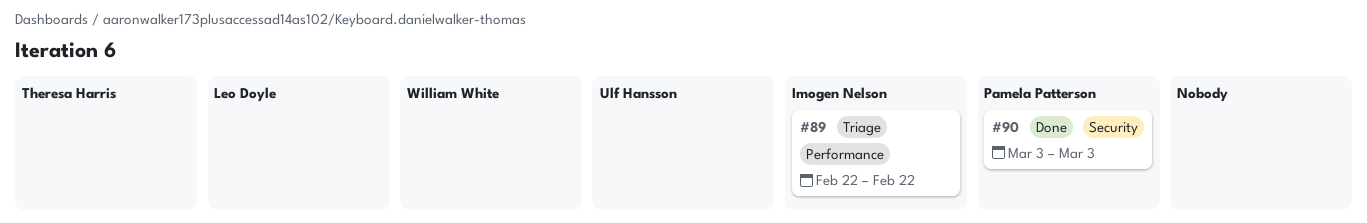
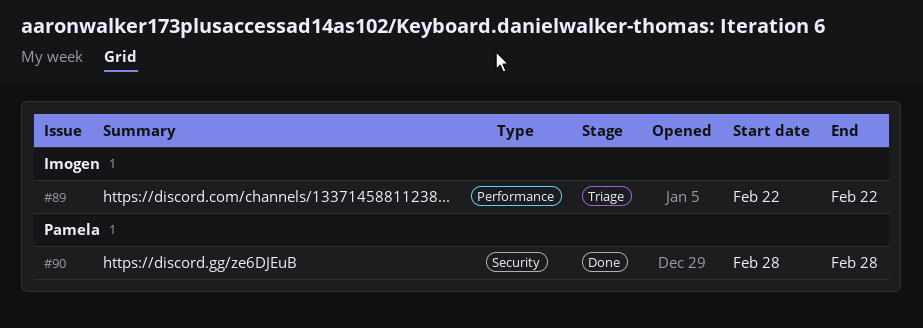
#90, start: Mar 3 -> Feb 28
#90, due: Mar 3 -> Feb 28

